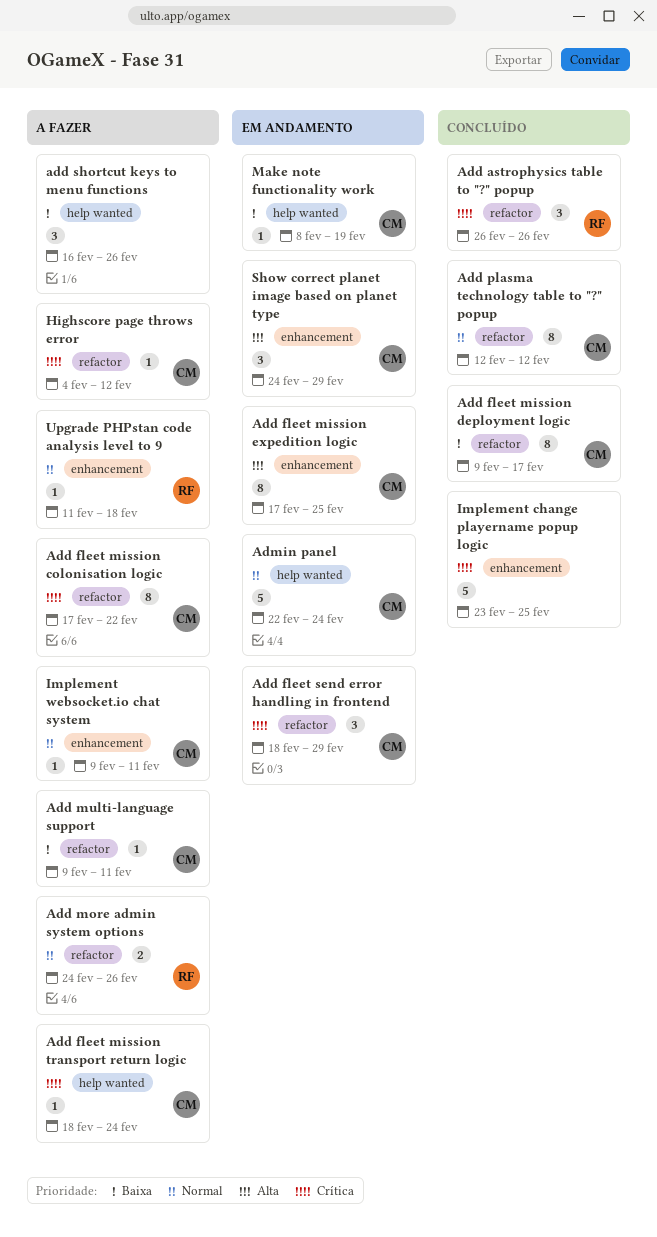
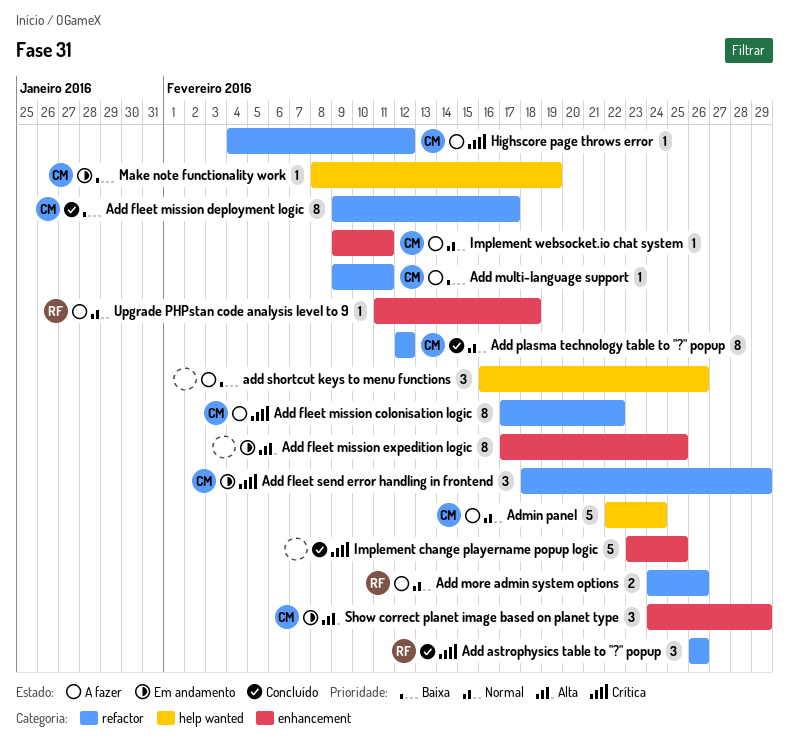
Add fleet mission expedition logic, owner: CM -> none
Add fleet mission transport return logic: present -> none
Admin panel, status: Em andamento -> A fazer

